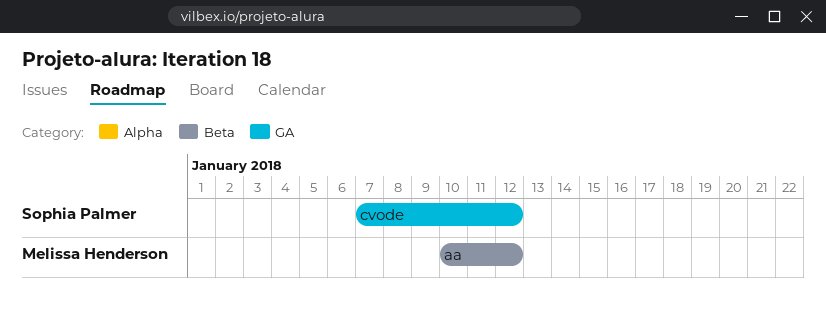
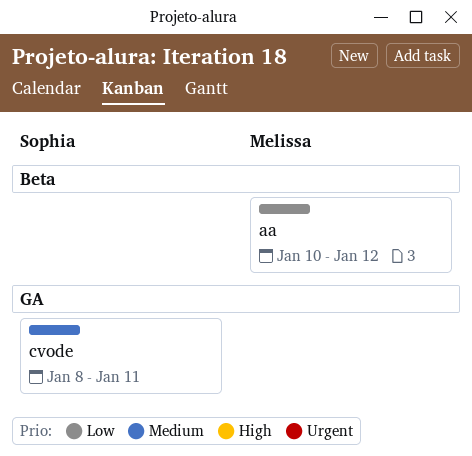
cvode, start: Jan 7 -> Jan 8
cvode, due: Jan 12 -> Jan 11

